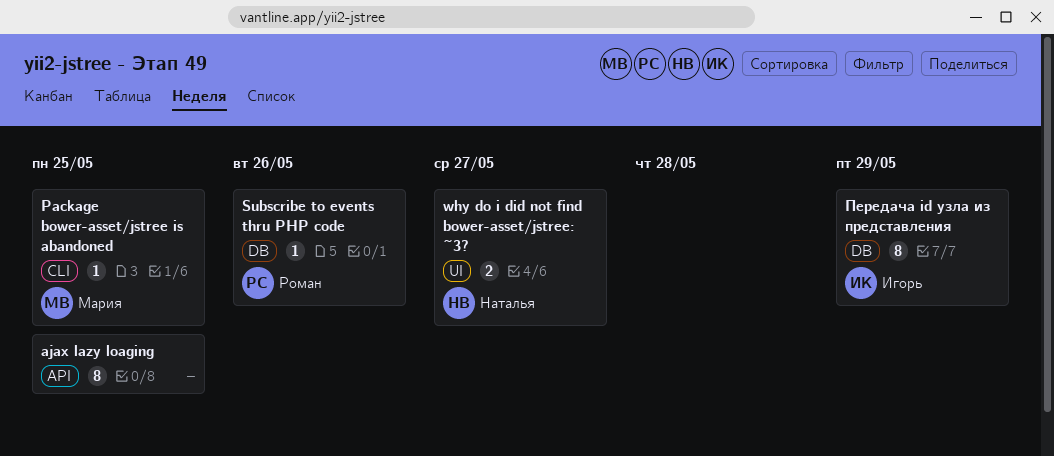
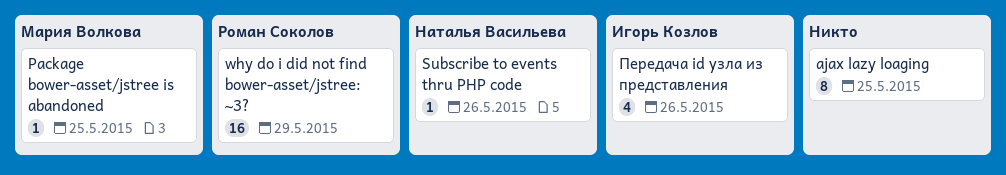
Subscribe to events thru PHP code, owner: Роман Соколов -> Наталья Васильева
why do i did not find bower-asset/jstree: ~3?, owner: Наталья Васильева -> Роман Соколов
why do i did not find bower-asset/jstree: ~3?, estimate: 2 -> 16
why do i did not find bower-asset/jstree: ~3?, due: May 27 -> May 29
Передача id узла из представления, estimate: 8 -> 4
Передача id узла из представления, due: May 29 -> May 26

